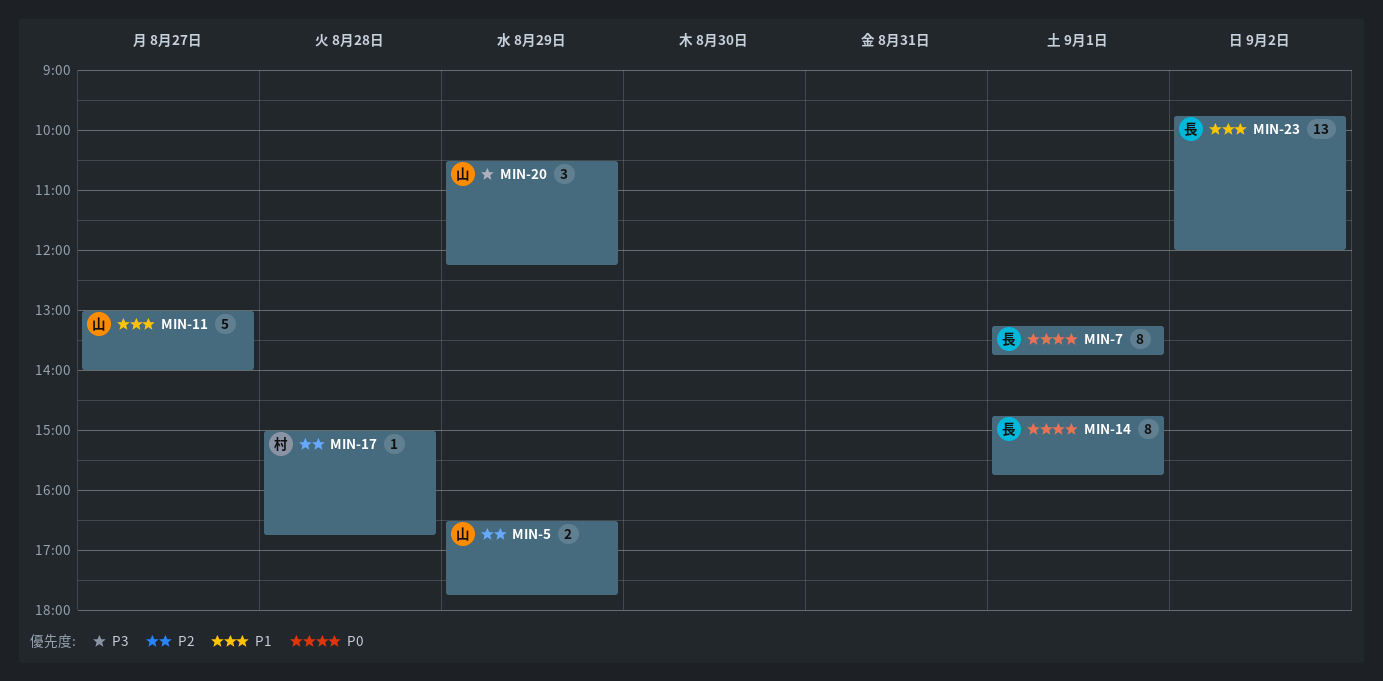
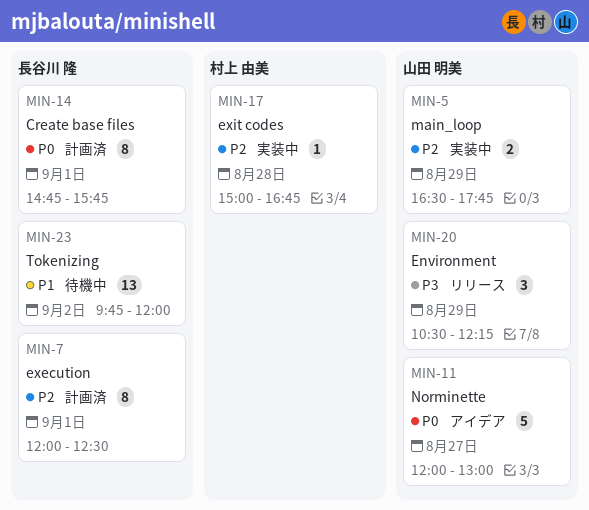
MIN-7, priority: P0 -> P2
MIN-7, begins: 13:15 -> 12:00
MIN-7, ends: 13:45 -> 12:30
MIN-11, priority: P1 -> P0
MIN-11, begins: 13:00 -> 12:00
MIN-11, ends: 14:00 -> 13:00

